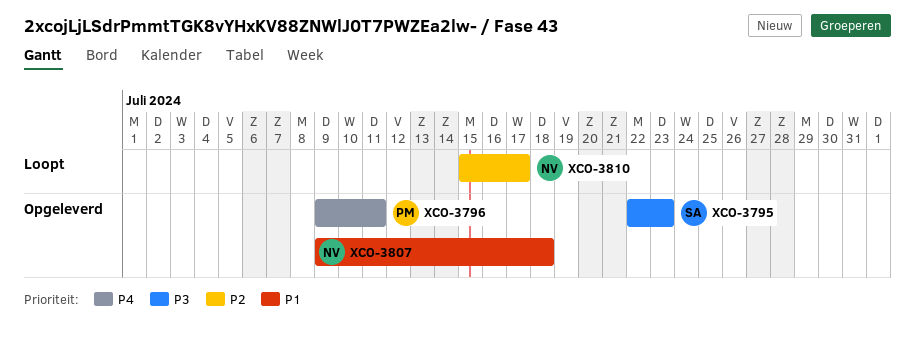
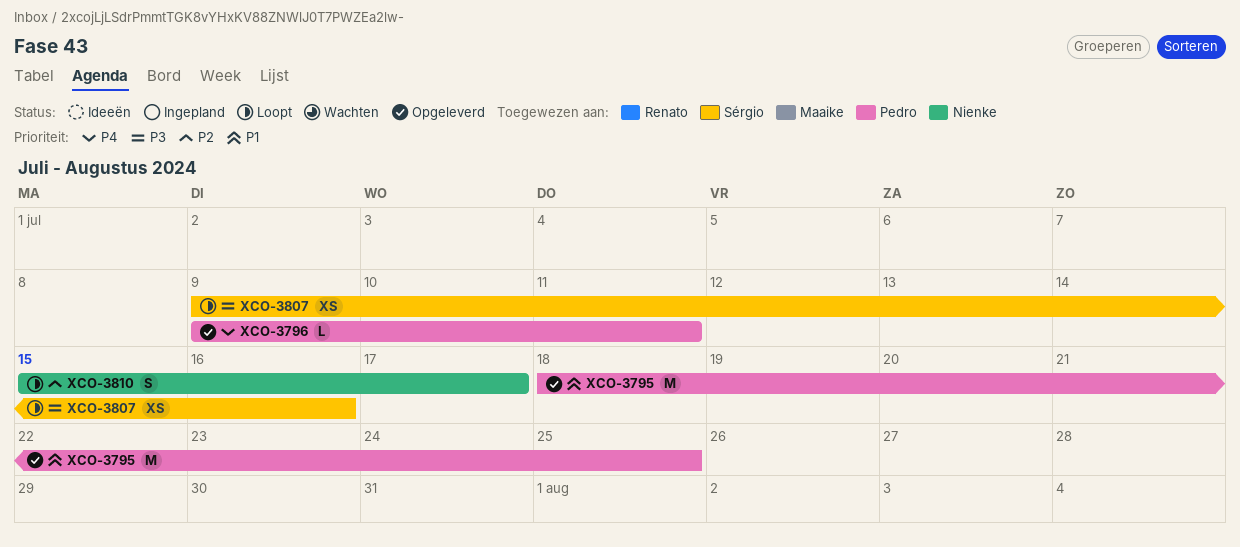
XCO-3795, owner: Sérgio -> Pedro
XCO-3795, priority: P3 -> P1
XCO-3795, start: Jul 22 -> Jul 18
XCO-3795, due: Jul 23 -> Jul 25
XCO-3807, status: Opgeleverd -> Loopt
XCO-3807, owner: Nienke -> Sérgio
XCO-3807, priority: P1 -> P3
XCO-3807, due: Jul 18 -> Jul 16

